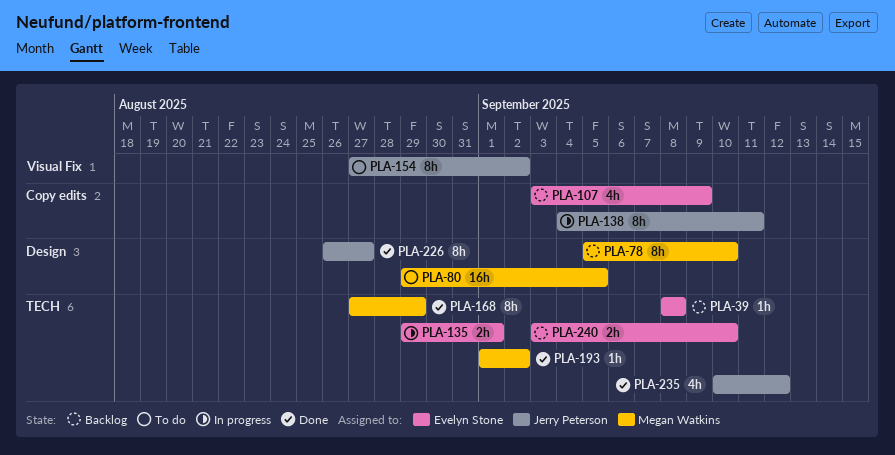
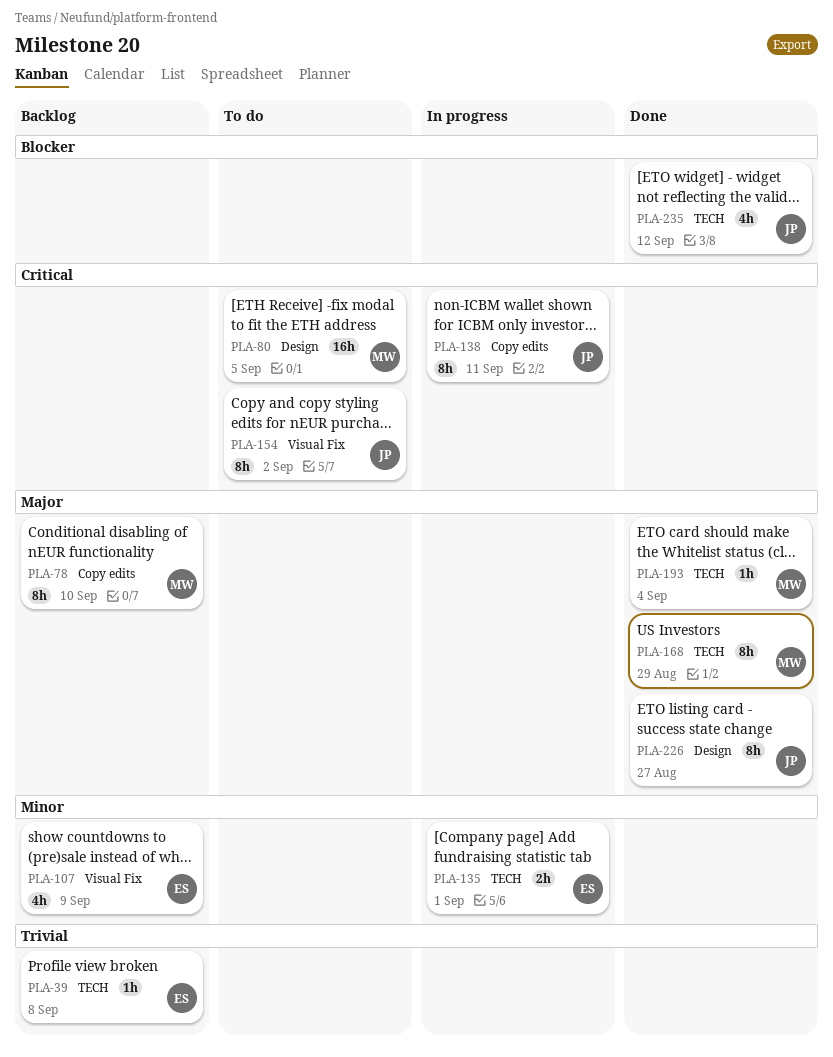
PLA-78, label: Design -> Copy edits
PLA-107, label: Copy edits -> Visual Fix
PLA-193, due: Sep 2 -> Sep 4
PLA-240: present -> none

